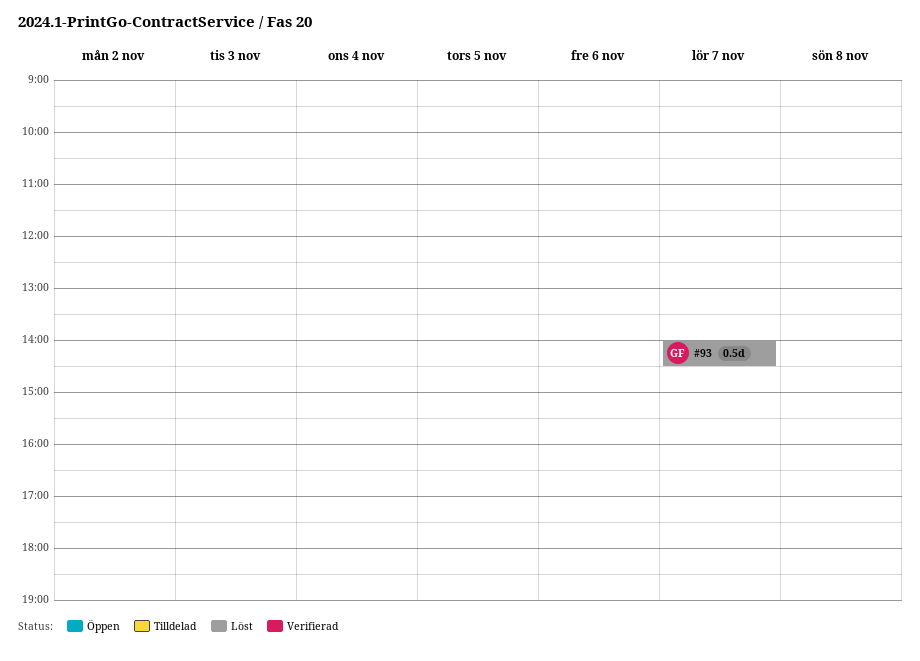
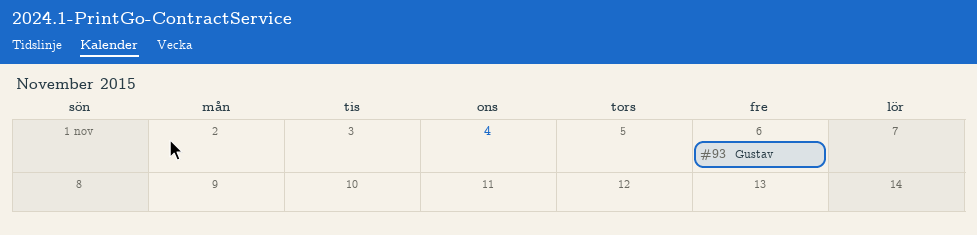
#93, day: Nov 7 -> Nov 6

